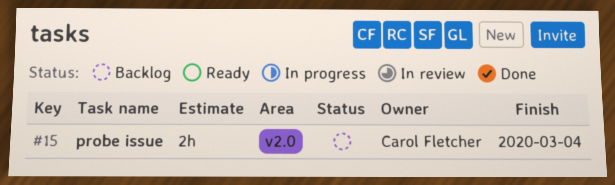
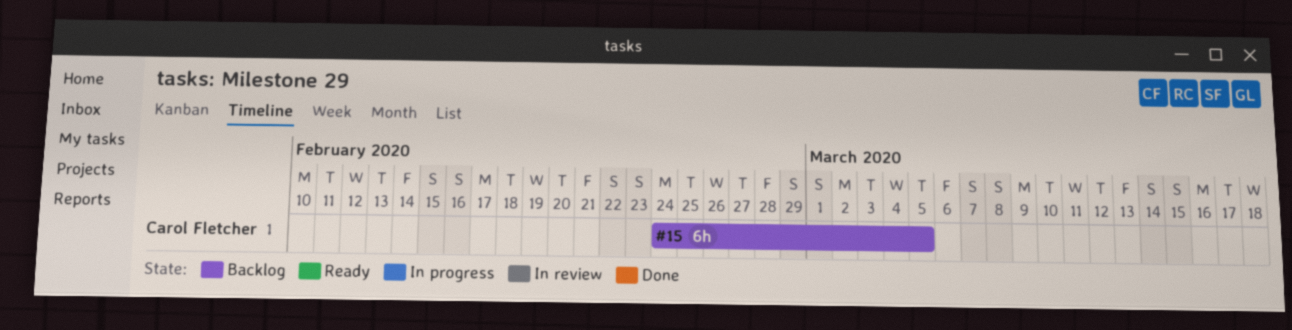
#15, estimate: 2h -> 6h
#15, due: Mar 4 -> Mar 5

